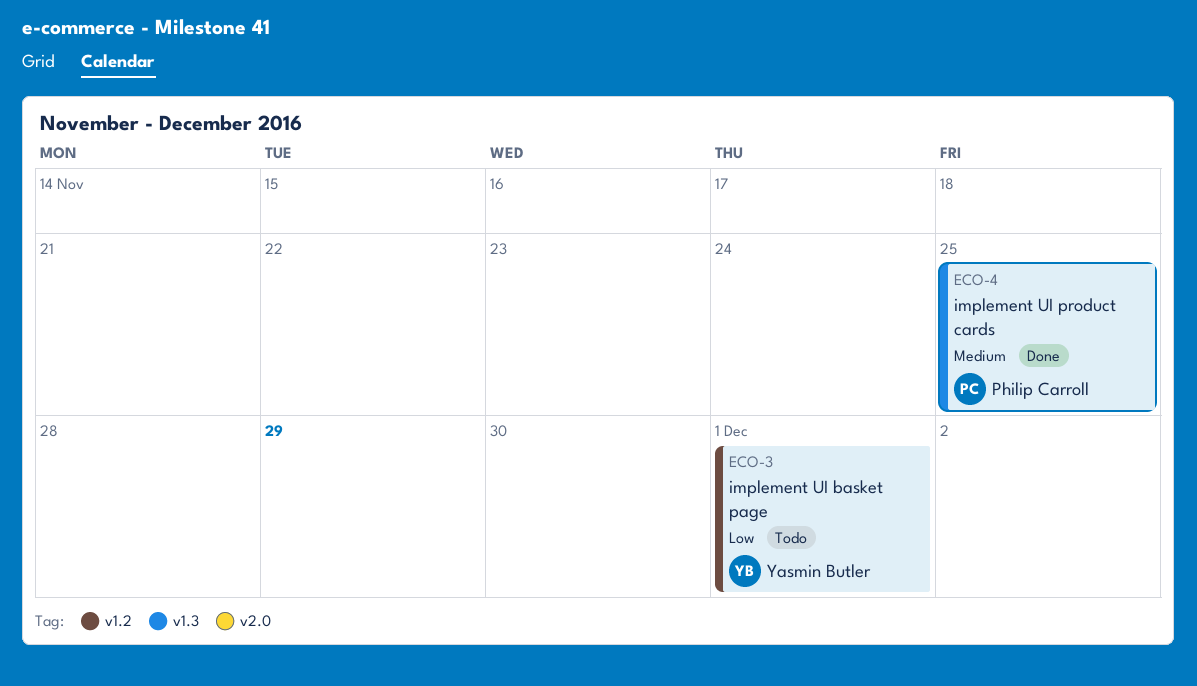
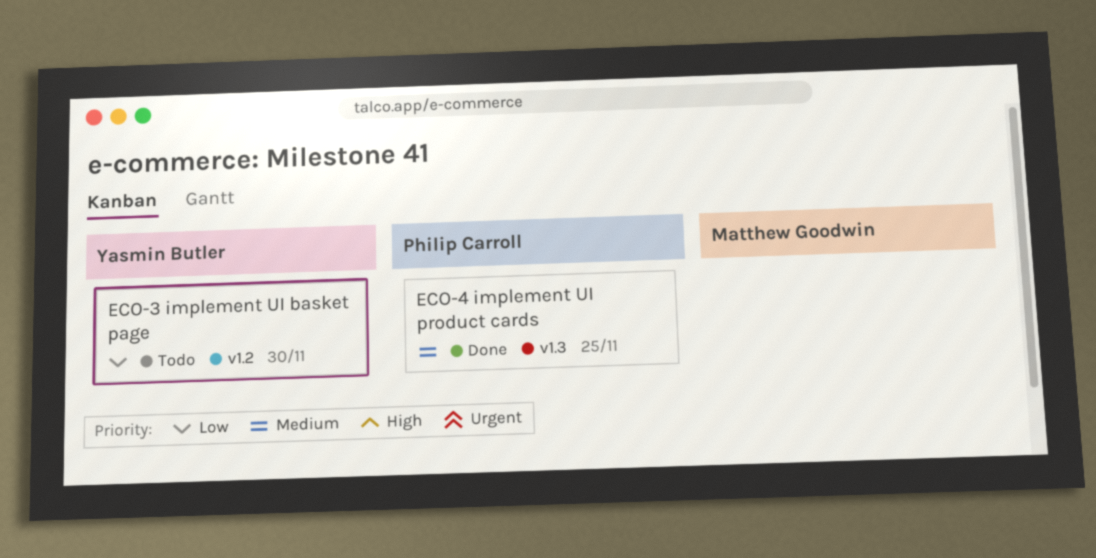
ECO-3, due: Dec 1 -> Nov 30

